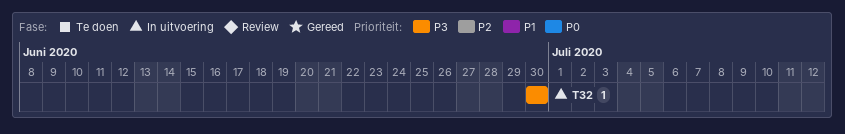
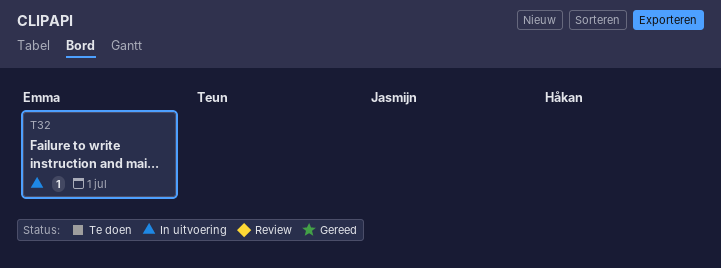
T32, due: Jun 30 -> Jul 1

